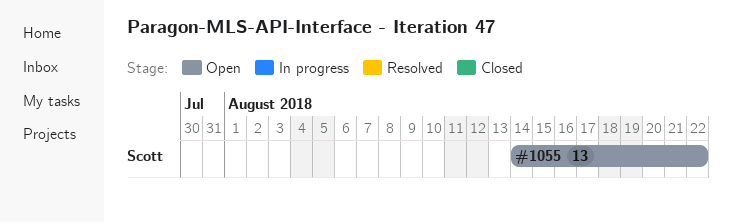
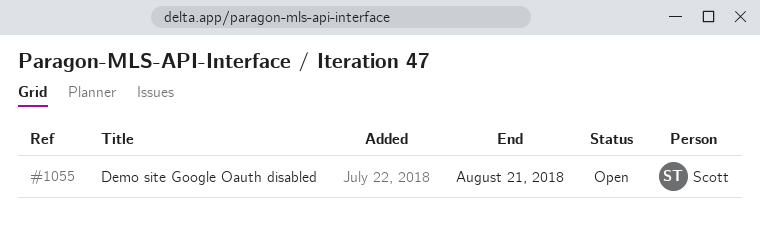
#1055, due: Aug 22 -> Aug 21

